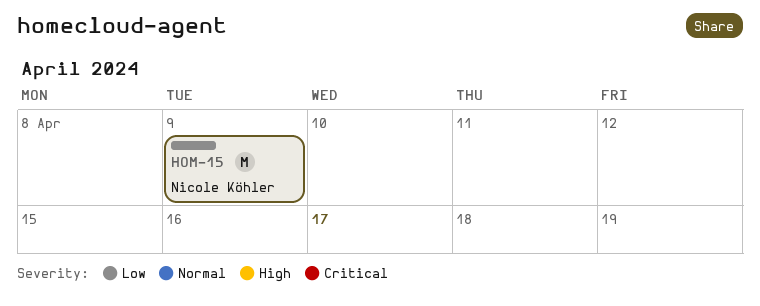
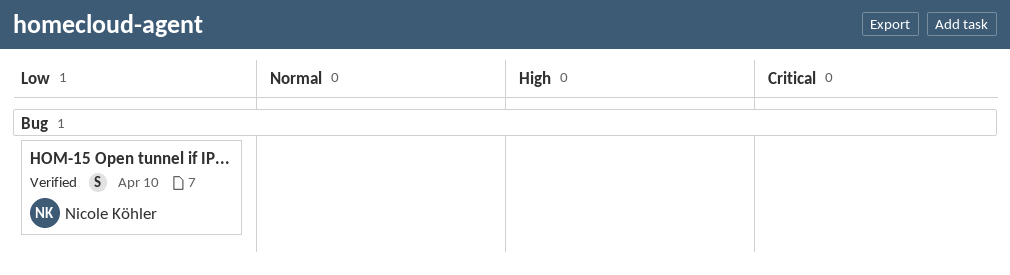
HOM-15, estimate: M -> S
HOM-15, due: Apr 9 -> Apr 10

